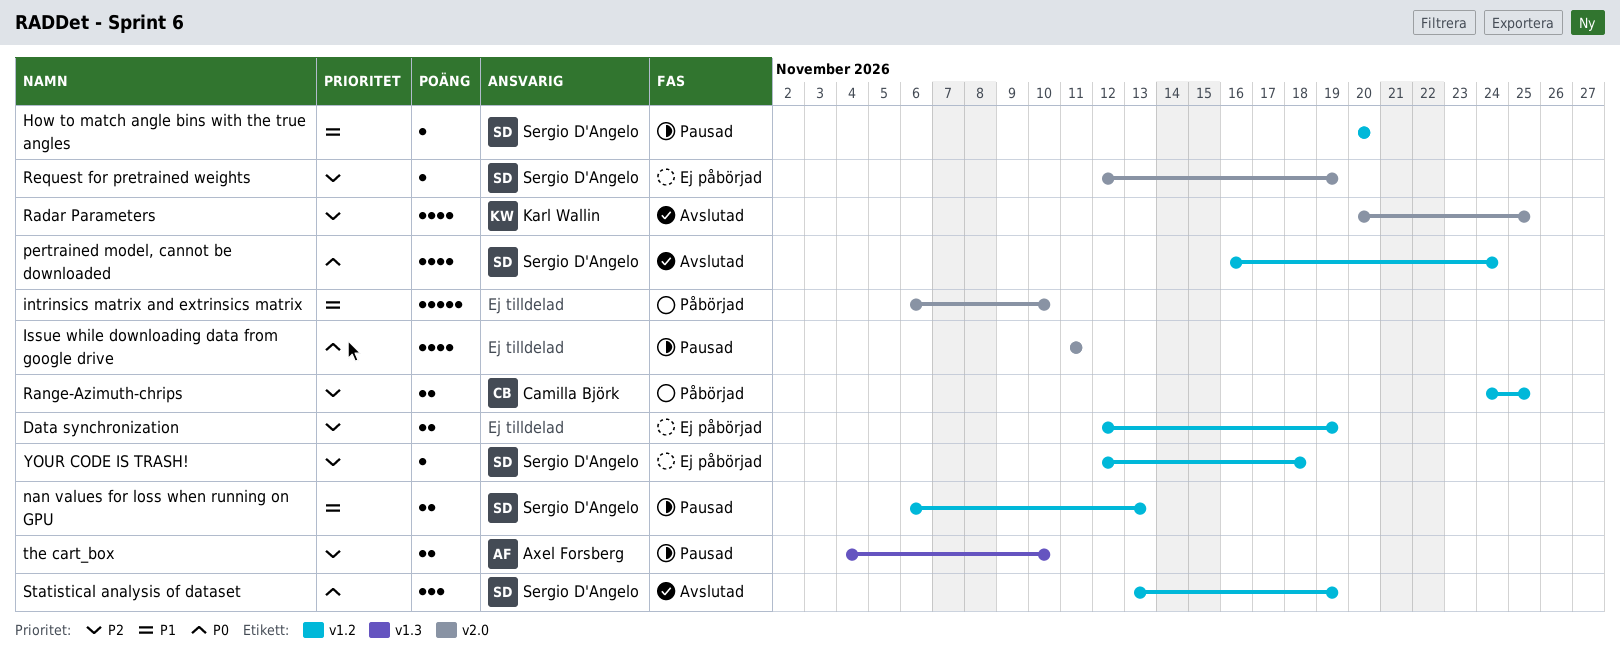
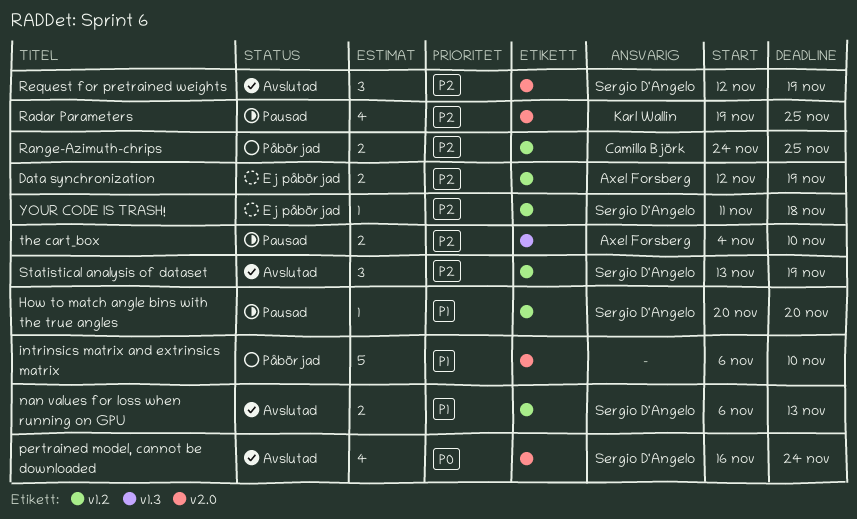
Data synchronization, owner: none -> Axel Forsberg
Issue while downloading data from google drive: present -> none
nan values for loss when running on GPU, status: Pausad -> Avslutad
pertrained model, cannot be downloaded, label: v1.2 -> v2.0
Radar Parameters, status: Avslutad -> Pausad
Radar Parameters, start: Nov 20 -> Nov 19
Request for pretrained weights, status: Ej påbörjad -> Avslutad
Request for pretrained weights, estimate: 1 -> 3
Statistical analysis of dataset, priority: P0 -> P2
YOUR CODE IS TRASH!, start: Nov 12 -> Nov 11

